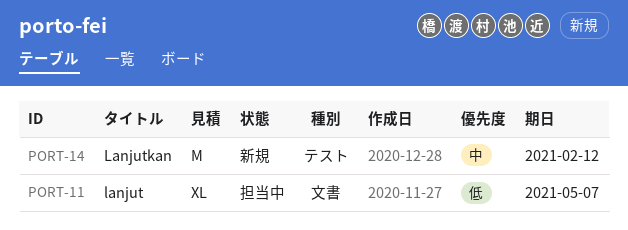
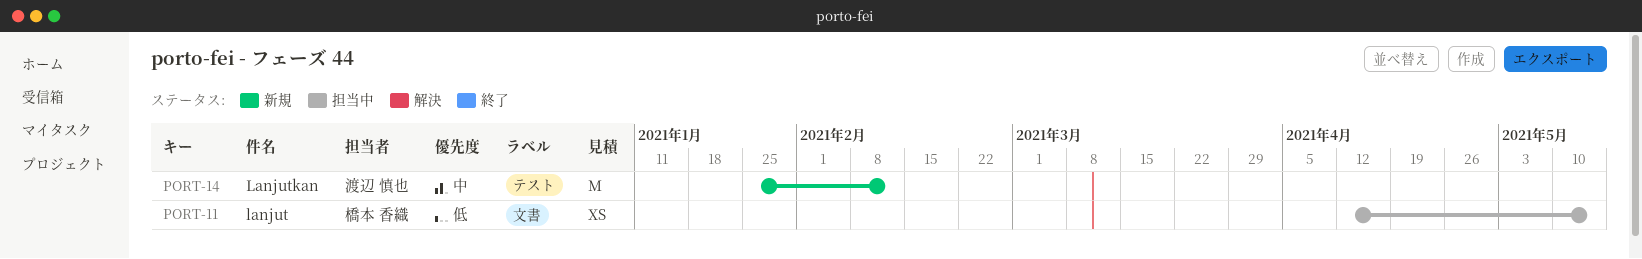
PORT-11, estimate: XL -> XS
PORT-11, due: May 7 -> May 14

